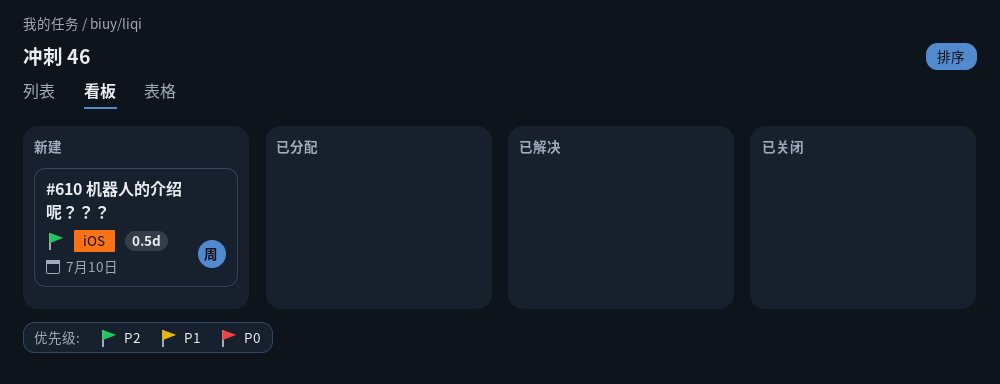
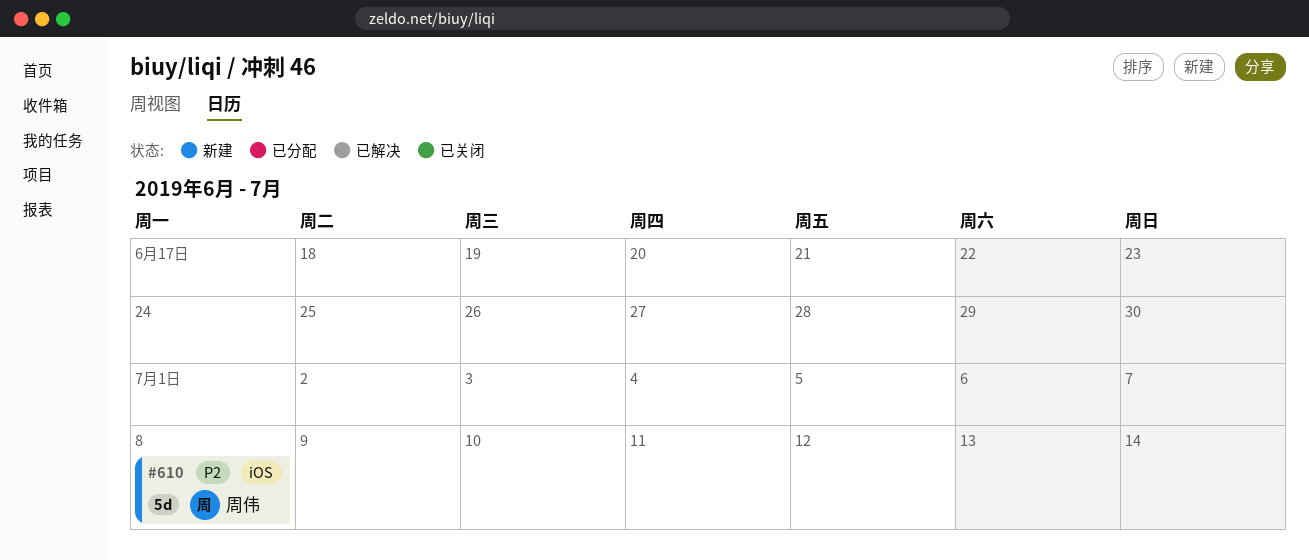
#610, estimate: 0.5d -> 5d
#610, due: Jul 10 -> Jul 8

